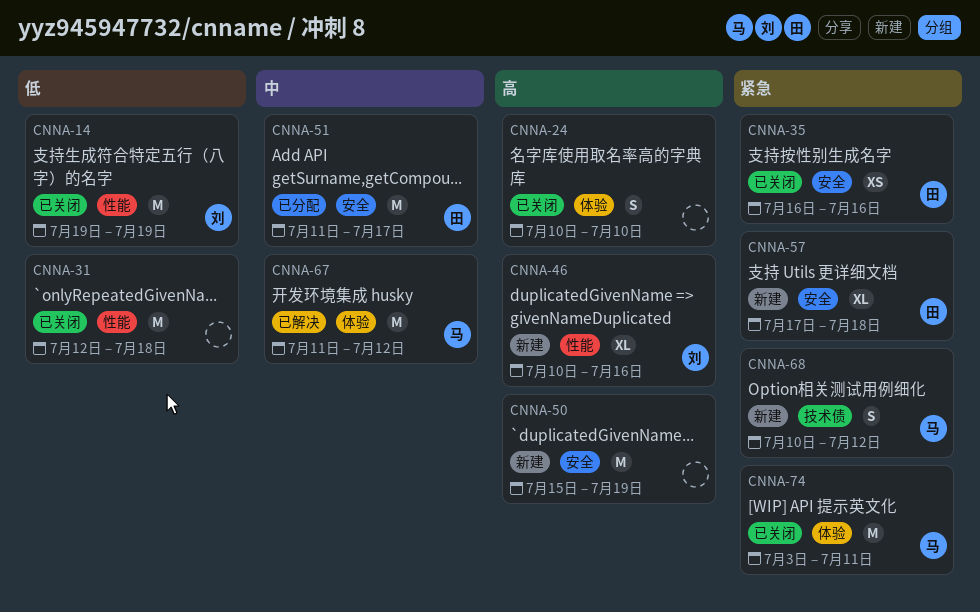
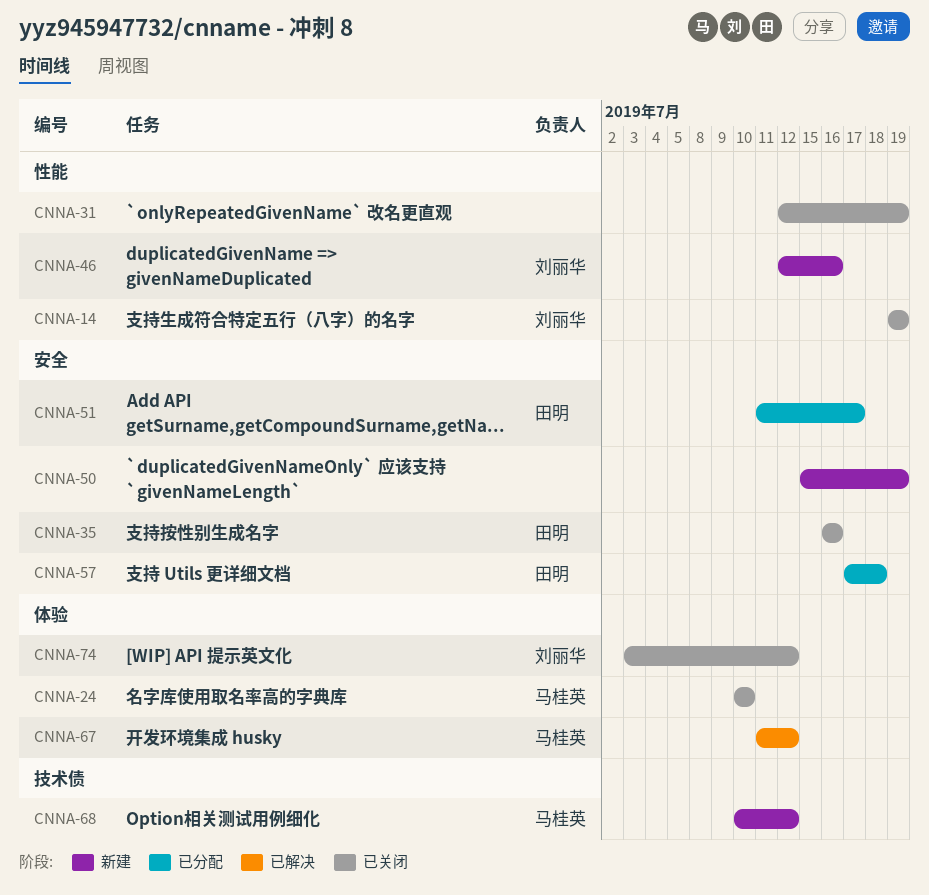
CNNA-24, owner: none -> 马桂英
CNNA-31, due: Jul 18 -> Jul 19
CNNA-46, start: Jul 10 -> Jul 12
CNNA-57, status: 新建 -> 已分配
CNNA-74, owner: 马桂英 -> 刘丽华
CNNA-74, due: Jul 11 -> Jul 12

